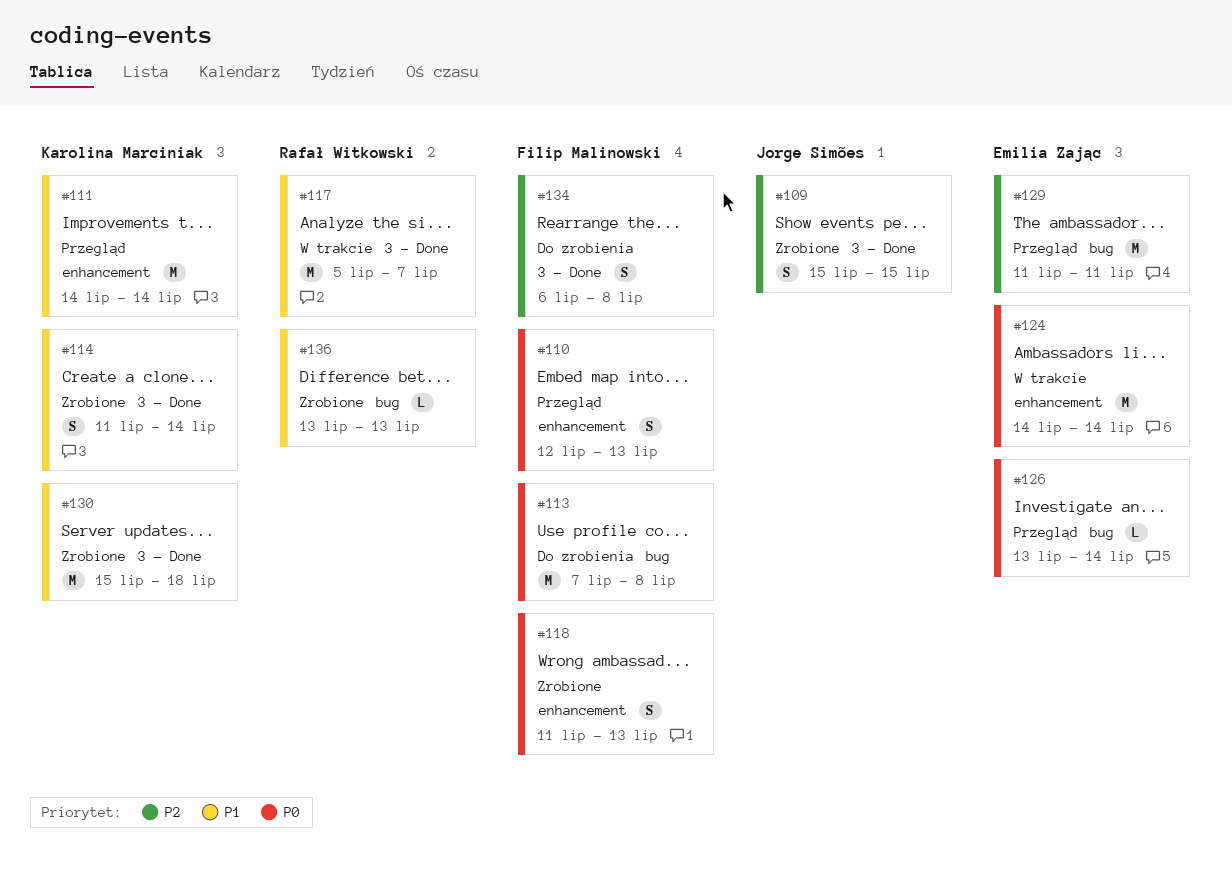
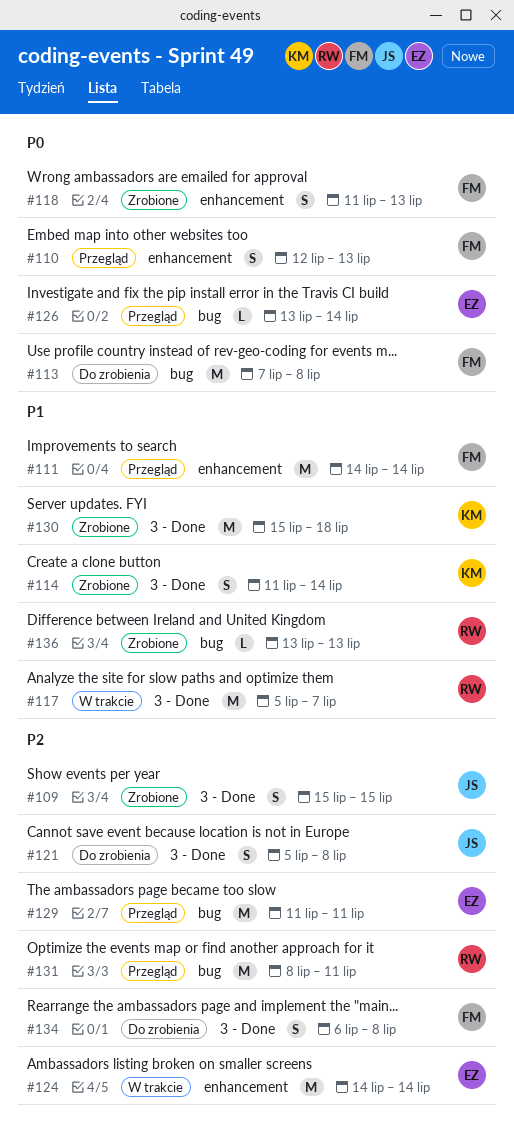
#111, owner: Karolina Marciniak -> Filip Malinowski
#121: none -> present
#124, priority: P0 -> P2
#131: none -> present

